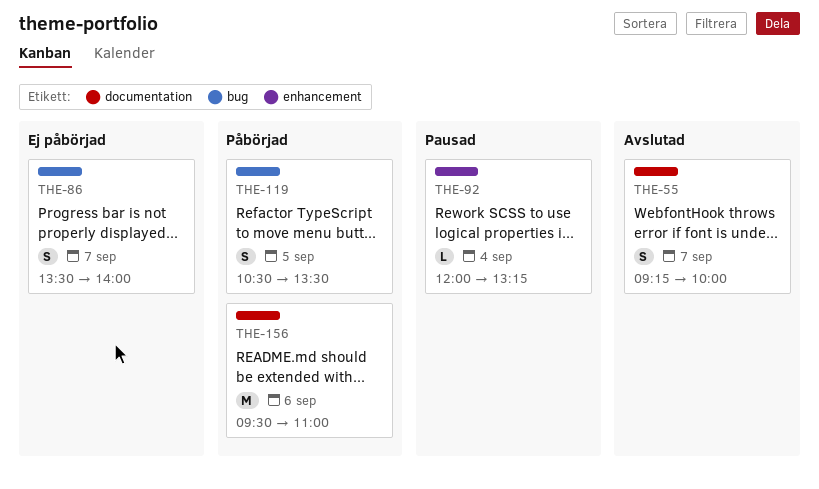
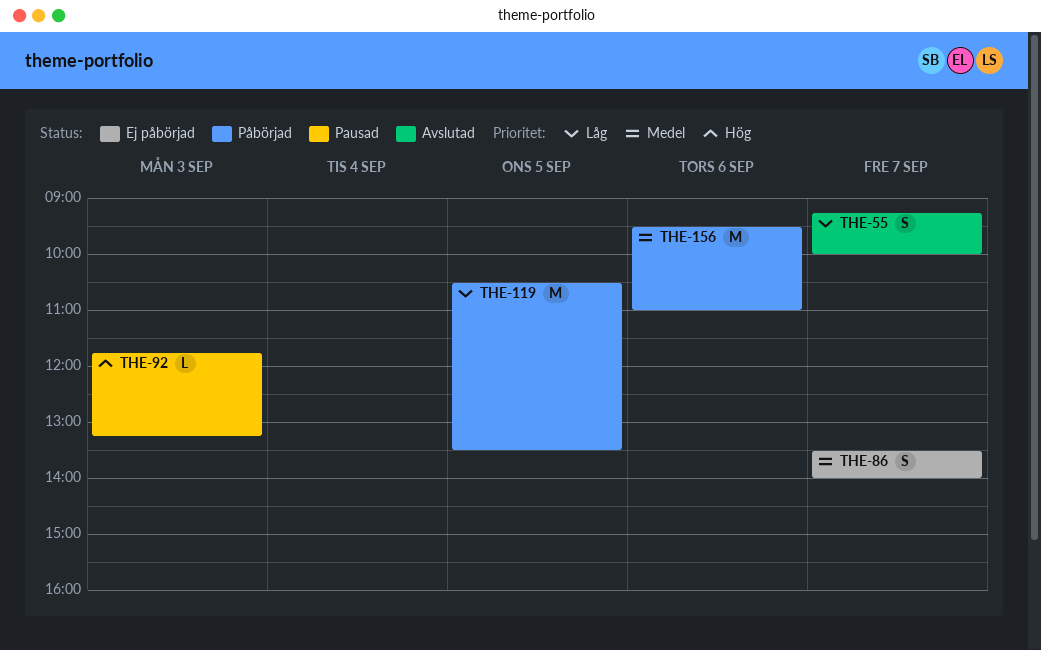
THE-92, day: Sep 4 -> Sep 3
THE-92, begins: 12:00 -> 11:45
THE-119, estimate: S -> M

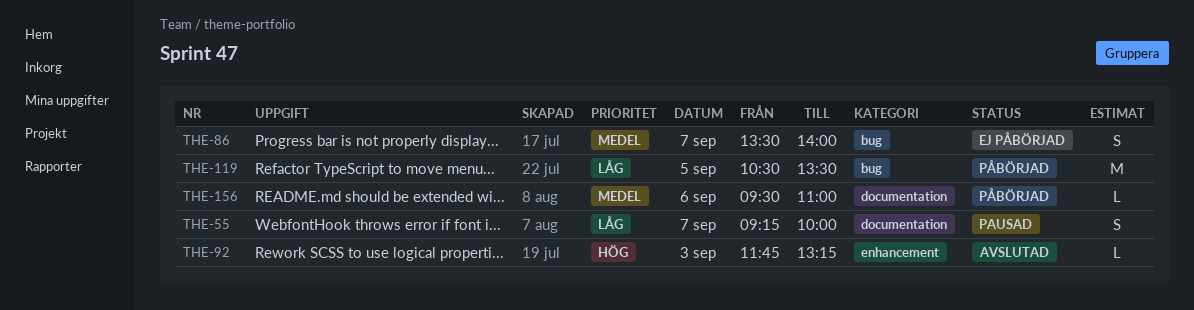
THE-55, status: Avslutad -> Pausad
THE-92, status: Pausad -> Avslutad
THE-156, estimate: M -> L

